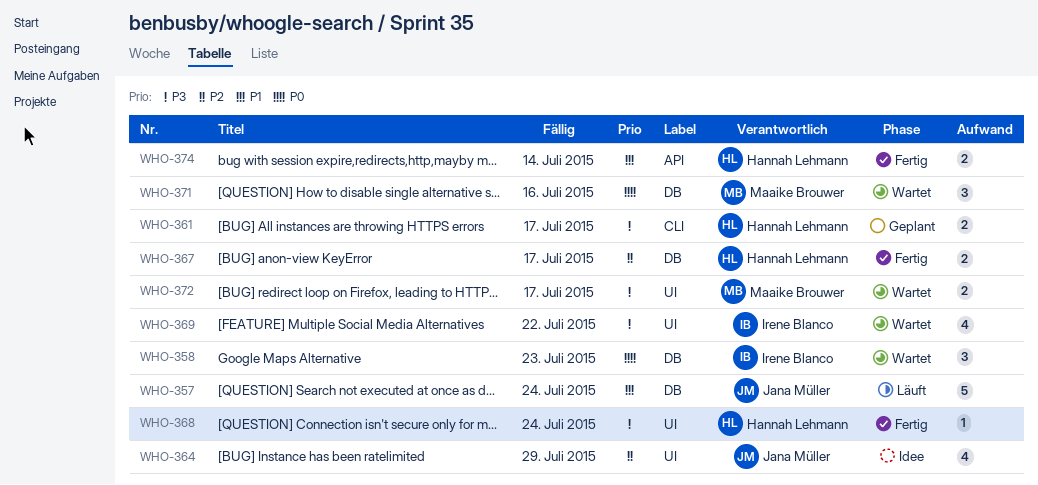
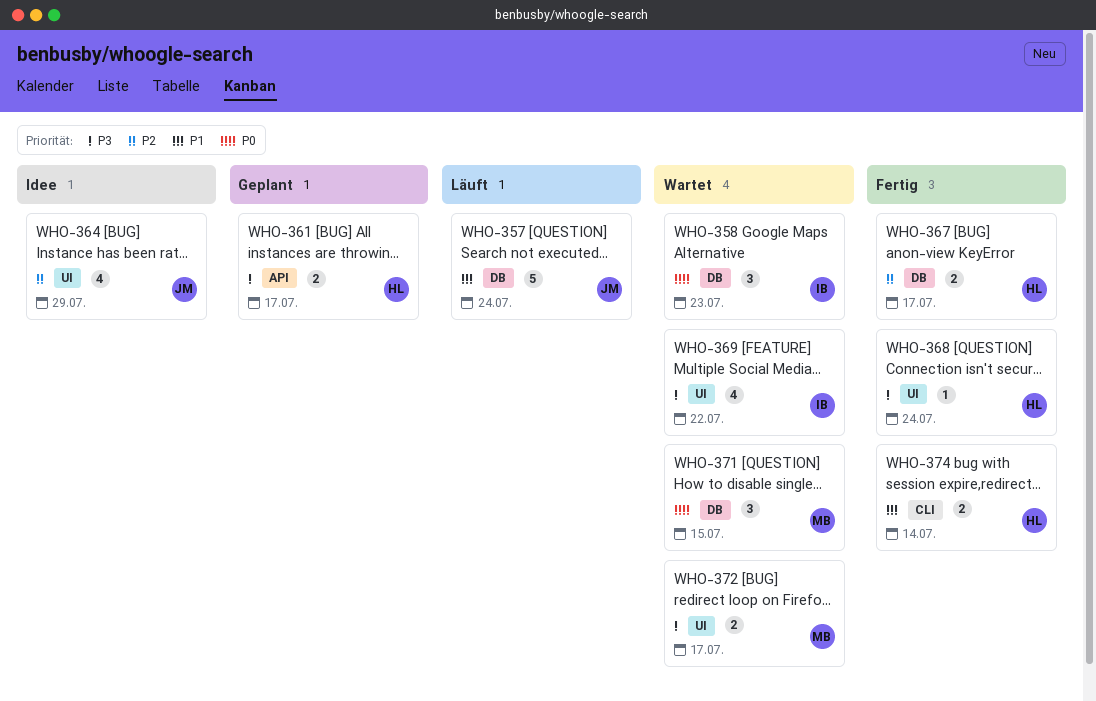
WHO-361, label: CLI -> API
WHO-371, due: Jul 16 -> Jul 15
WHO-374, label: API -> CLI

